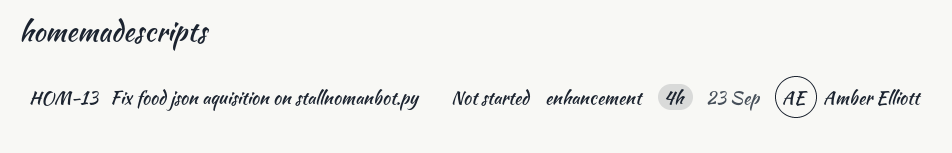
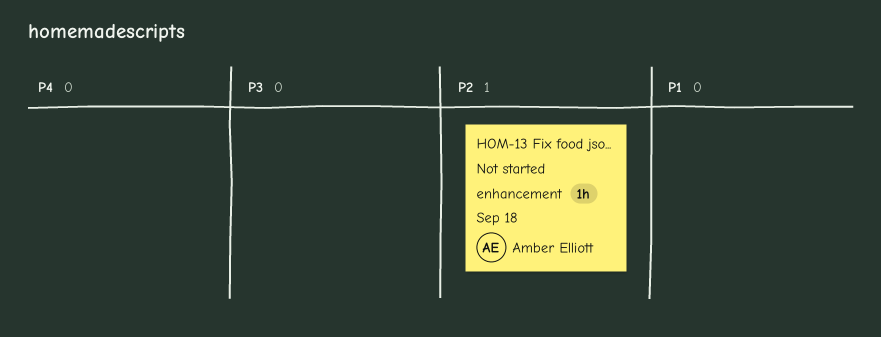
HOM-13, estimate: 4h -> 1h
HOM-13, due: Sep 23 -> Sep 18

